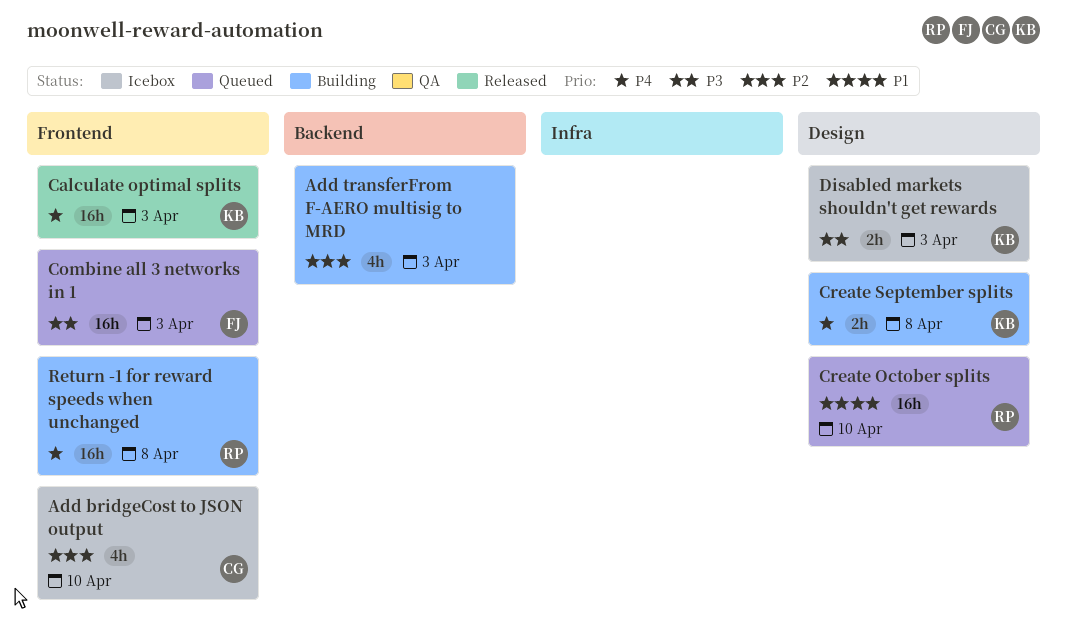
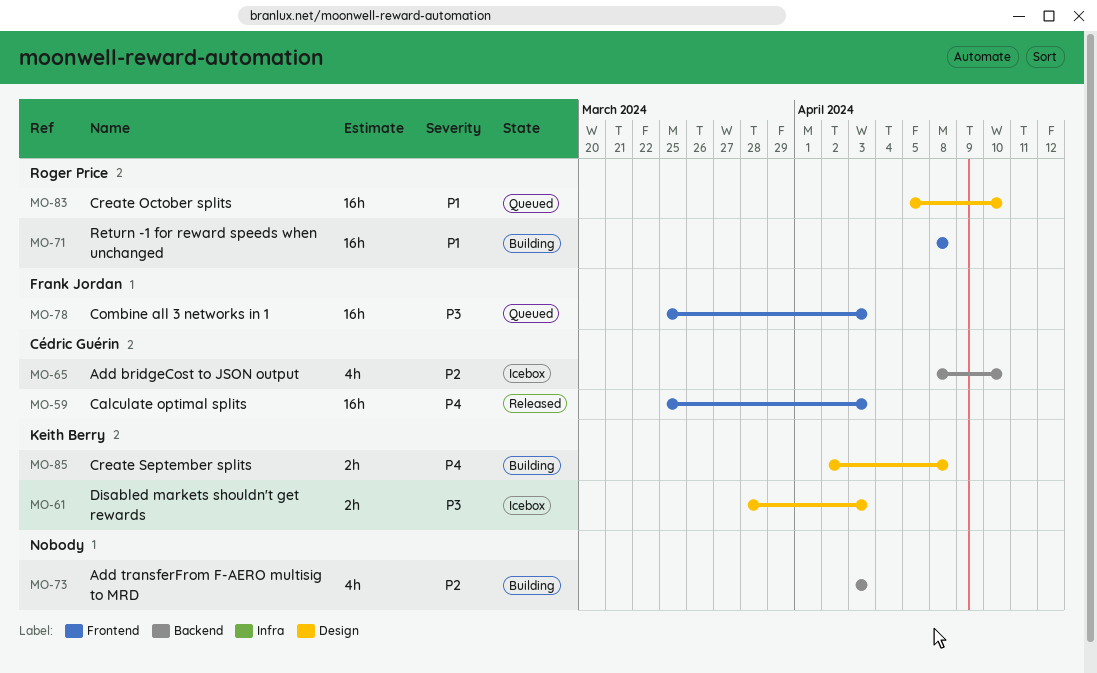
Add bridgeCost to JSON output, label: Frontend -> Backend
Calculate optimal splits, owner: Keith Berry -> Cédric Guérin
Return -1 for reward speeds when unchanged, priority: P4 -> P1

